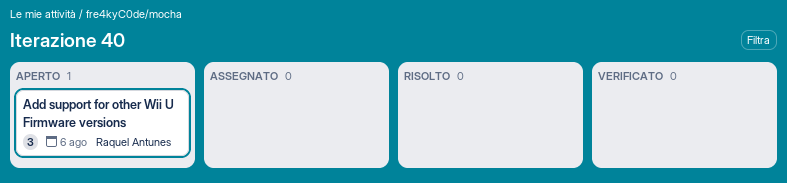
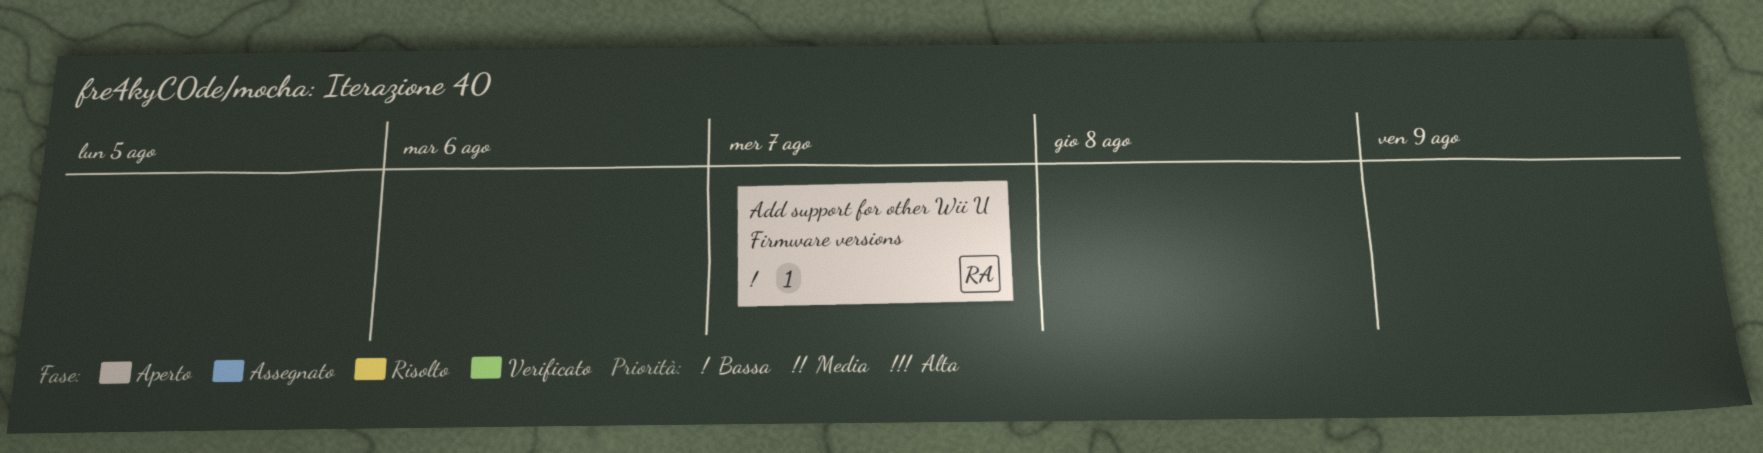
Add support for other Wii U Firmware versions, estimate: 3 -> 1
Add support for other Wii U Firmware versions, due: Aug 6 -> Aug 7

